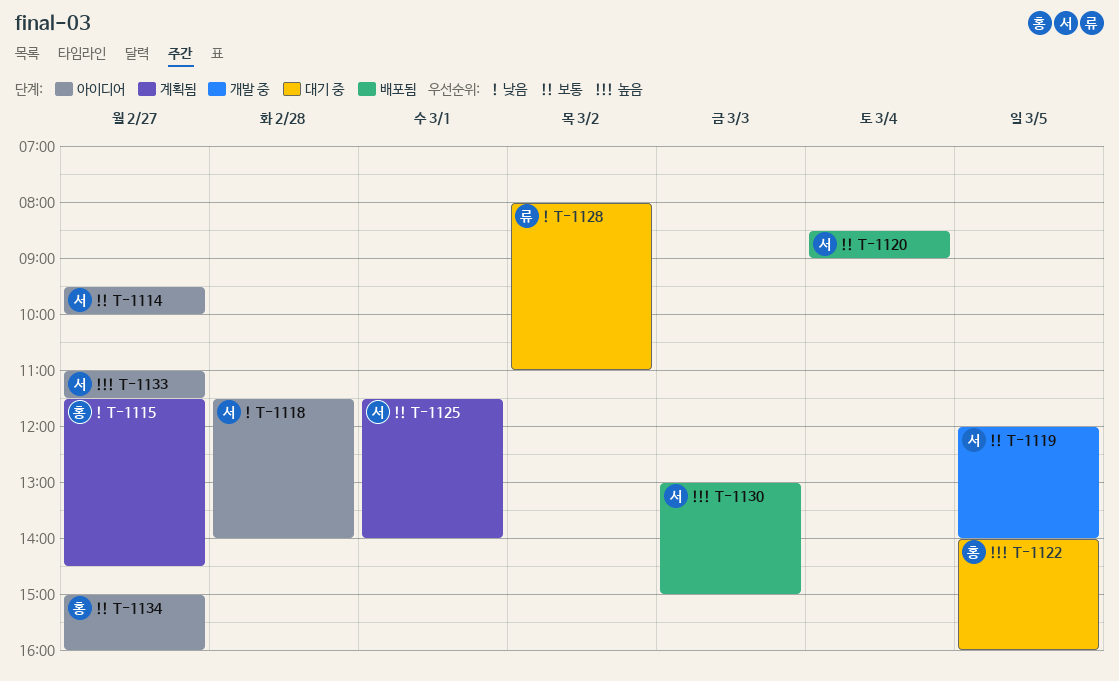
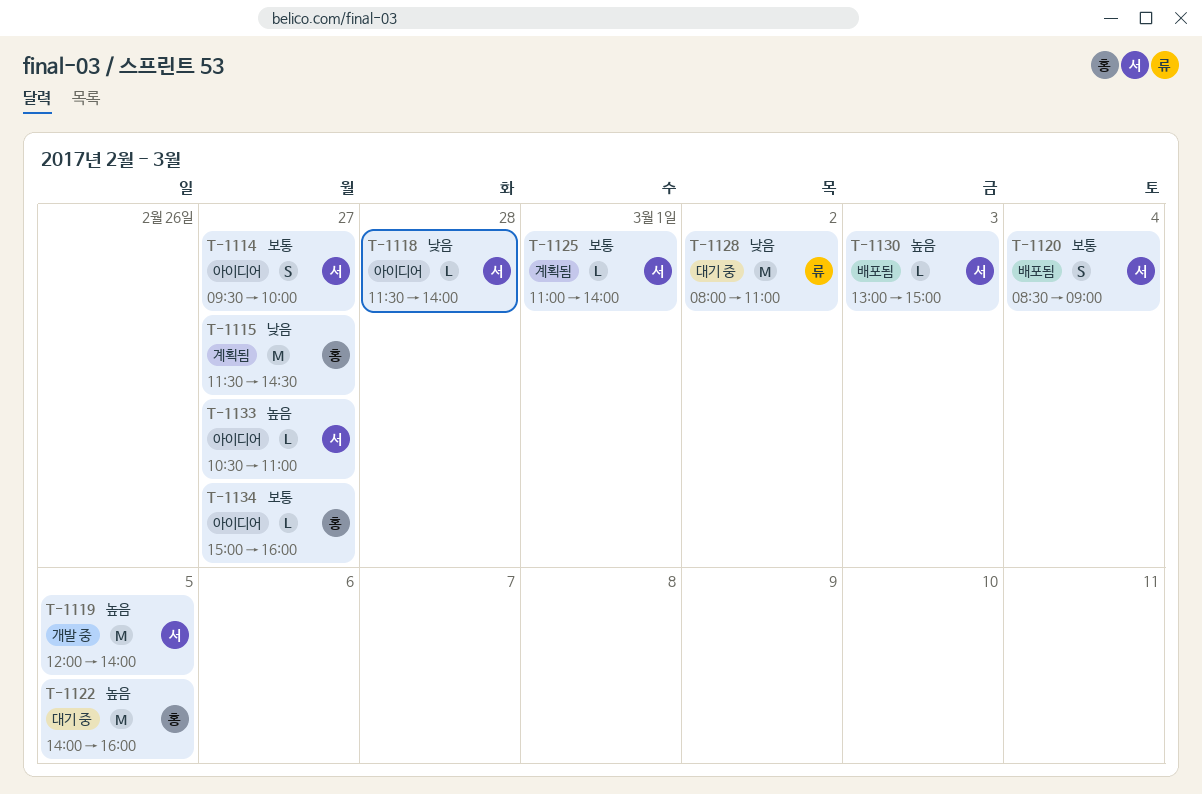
T-1119, priority: 보통 -> 높음
T-1125, begins: 11:30 -> 11:00
T-1133, begins: 11:00 -> 10:30
T-1133, ends: 11:30 -> 11:00

